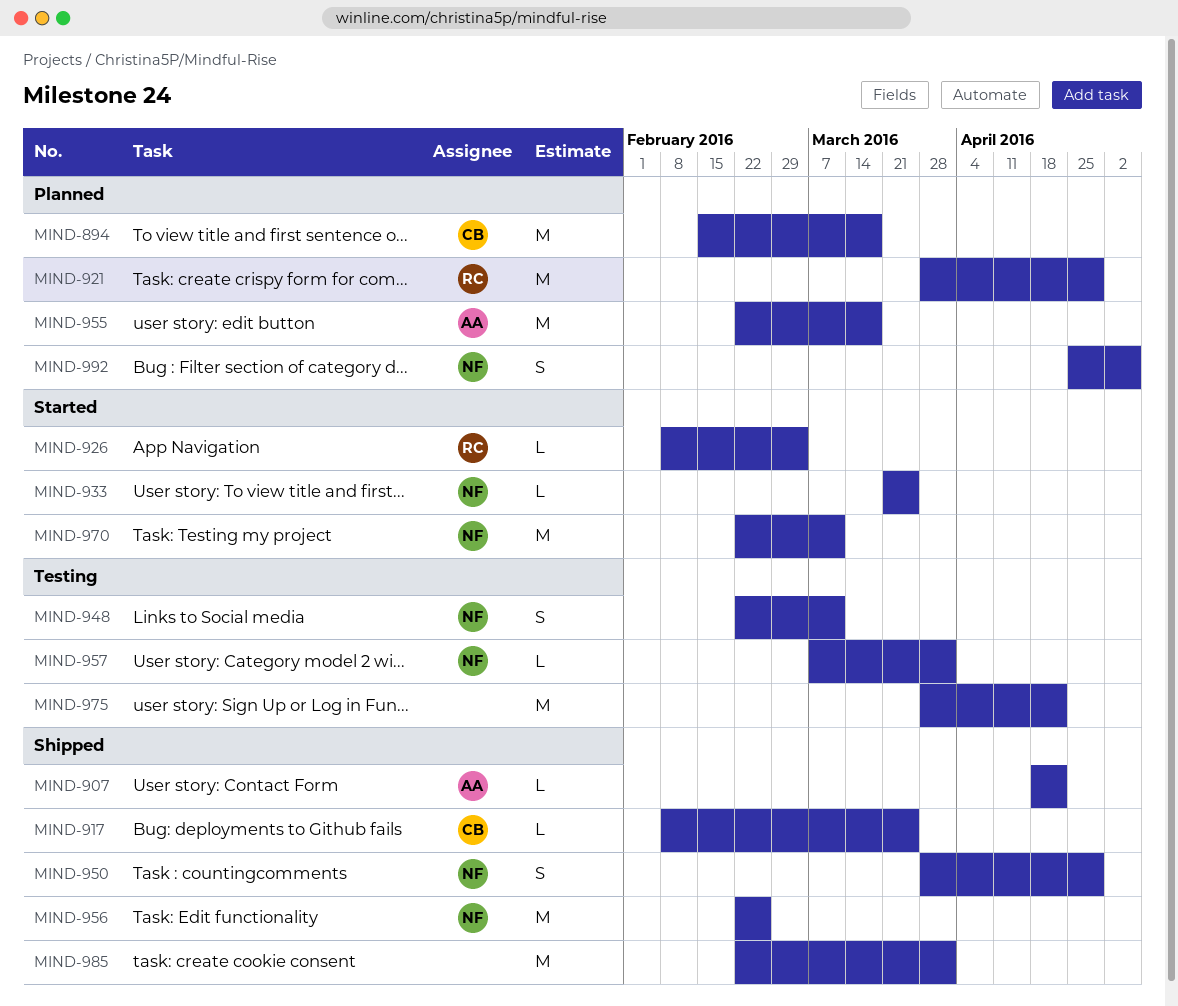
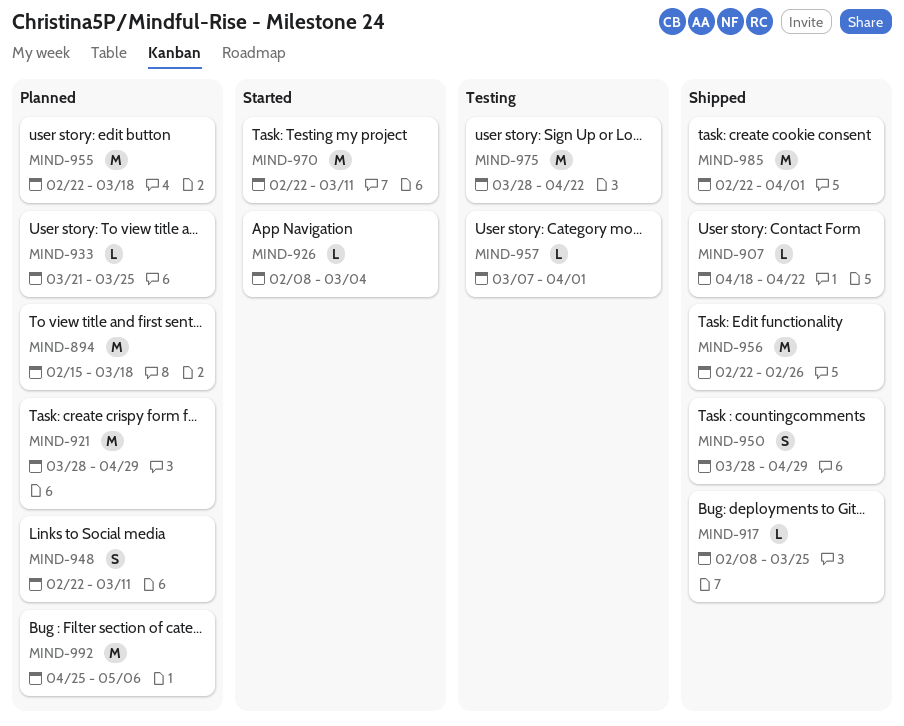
MIND-933, status: Started -> Planned
MIND-948, status: Testing -> Planned
MIND-992, estimate: S -> M

